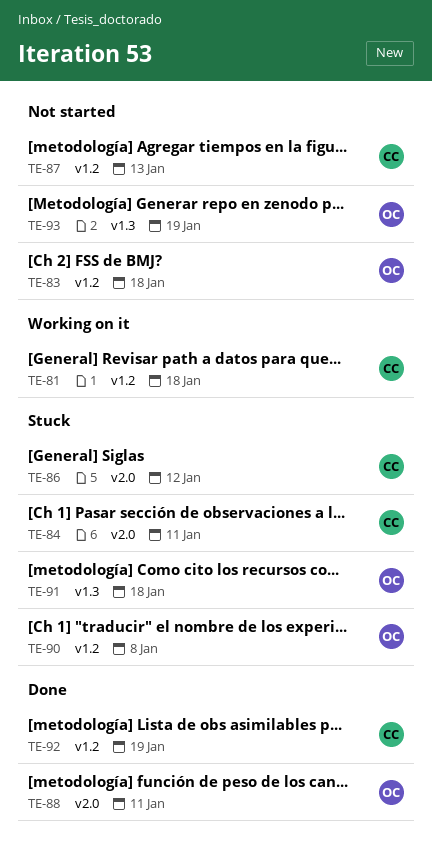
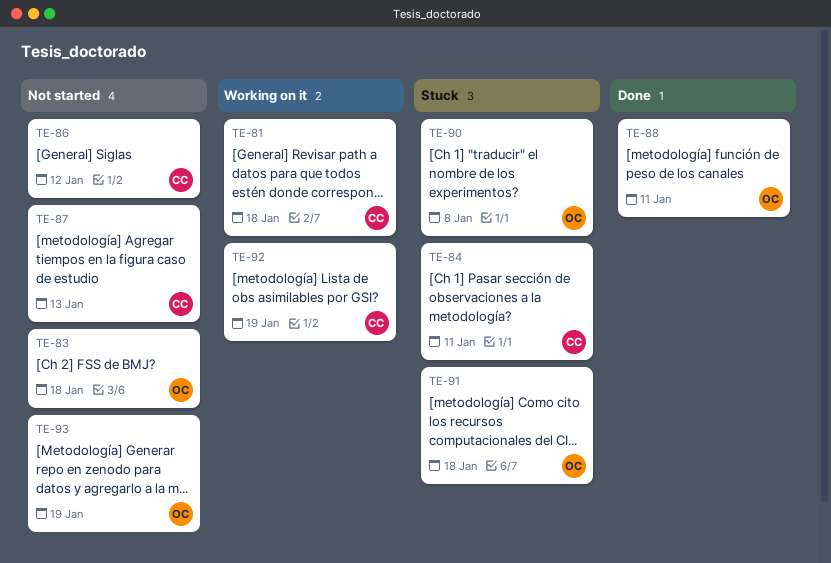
TE-86, status: Stuck -> Not started
TE-92, status: Done -> Working on it

